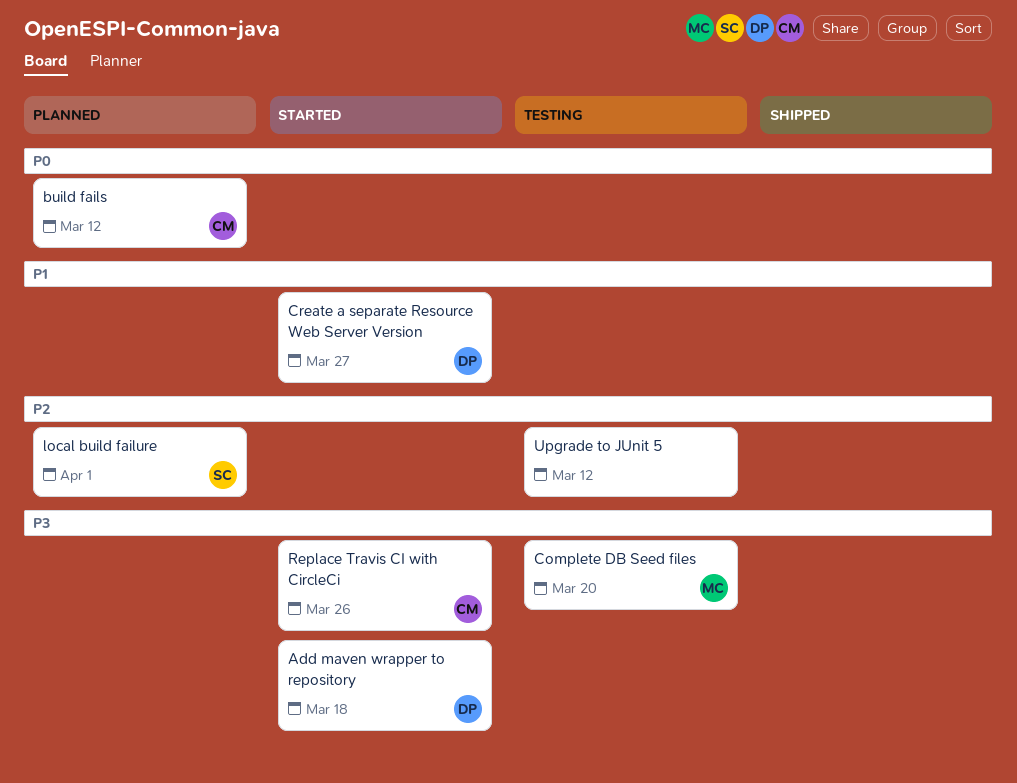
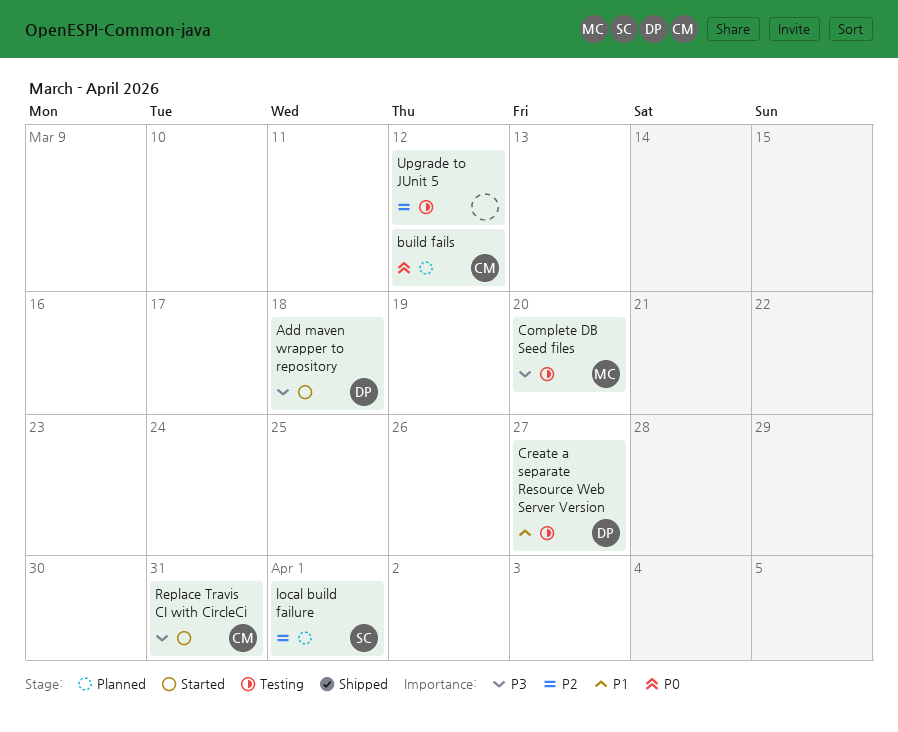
Create a separate Resource Web Server Version, status: Started -> Testing
Replace Travis CI with CircleCi, due: Mar 26 -> Mar 31

